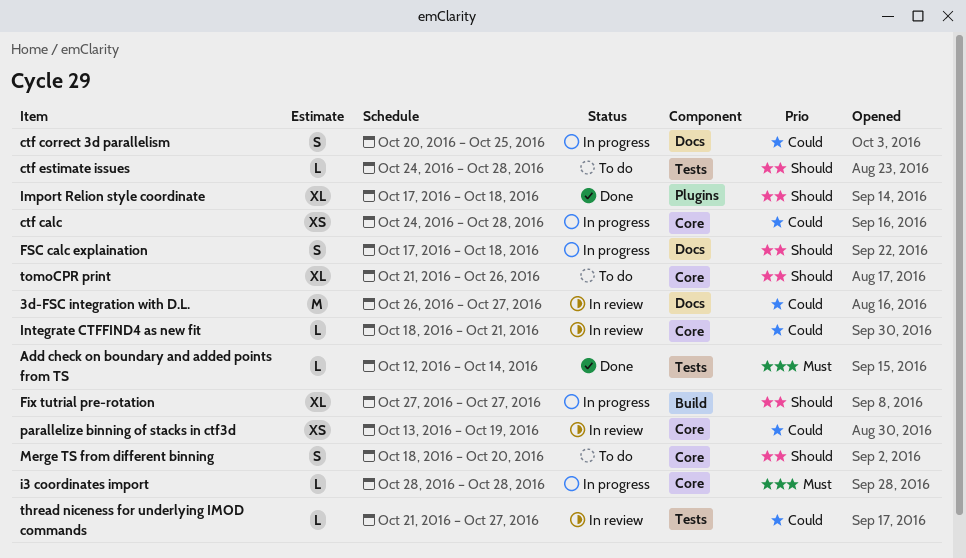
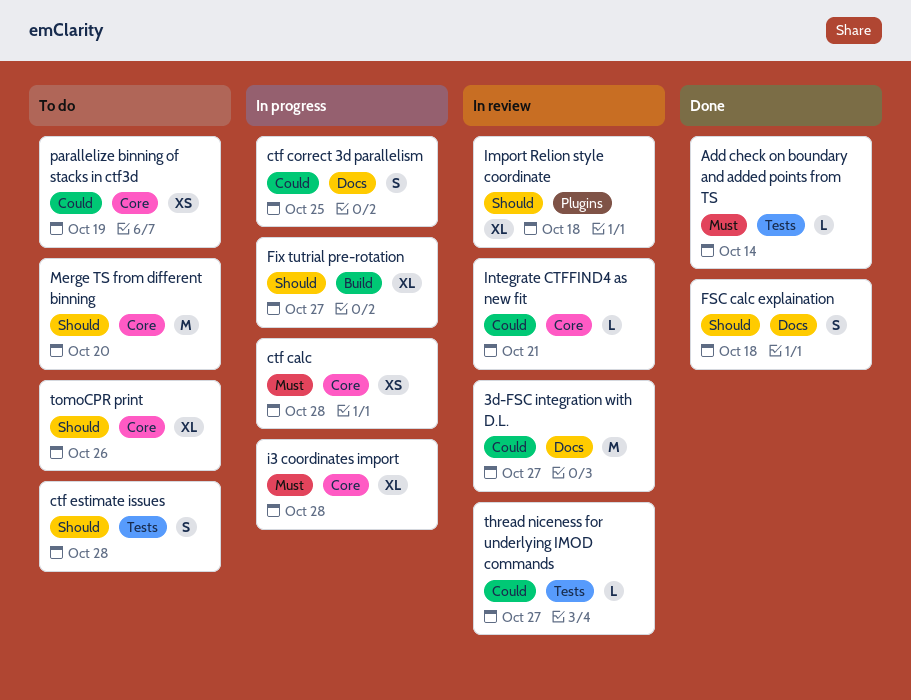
ctf calc, priority: Could -> Must
ctf estimate issues, estimate: L -> S
FSC calc explaination, status: In progress -> Done
i3 coordinates import, estimate: L -> XL
Import Relion style coordinate, status: Done -> In review
Merge TS from different binning, estimate: S -> M
parallelize binning of stacks in ctf3d, status: In review -> To do

